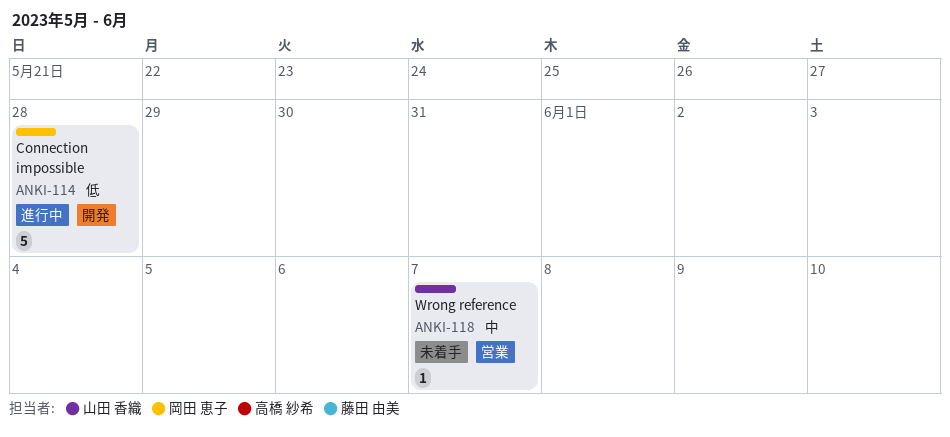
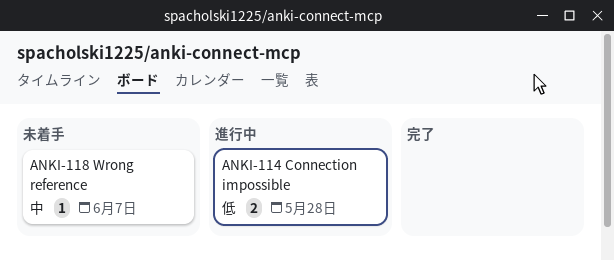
ANKI-114, estimate: 5 -> 2

